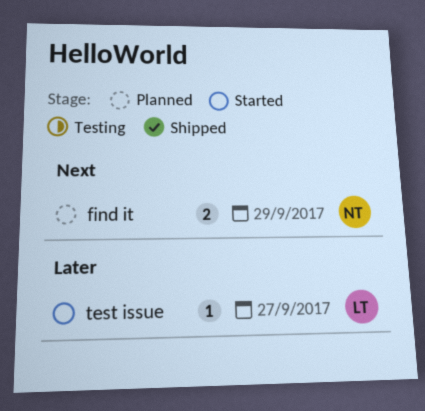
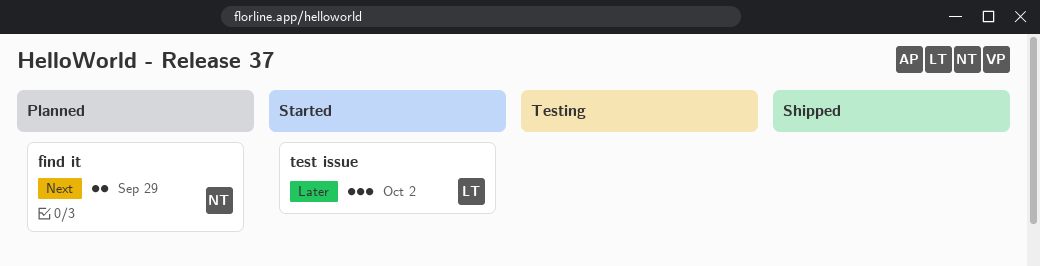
test issue, estimate: 1 -> 3
test issue, due: Sep 27 -> Oct 2

